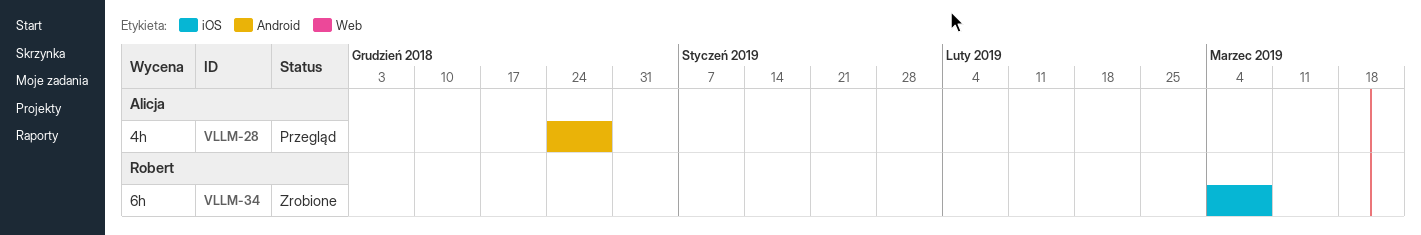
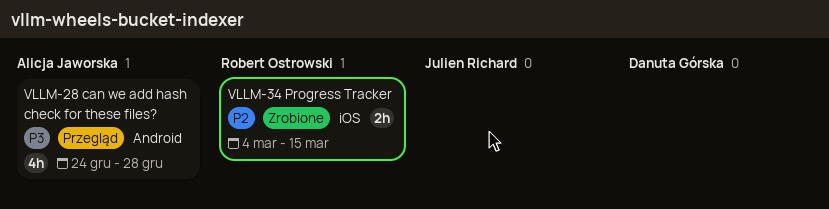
VLLM-34, estimate: 6h -> 2h
VLLM-34, due: Mar 8 -> Mar 15

